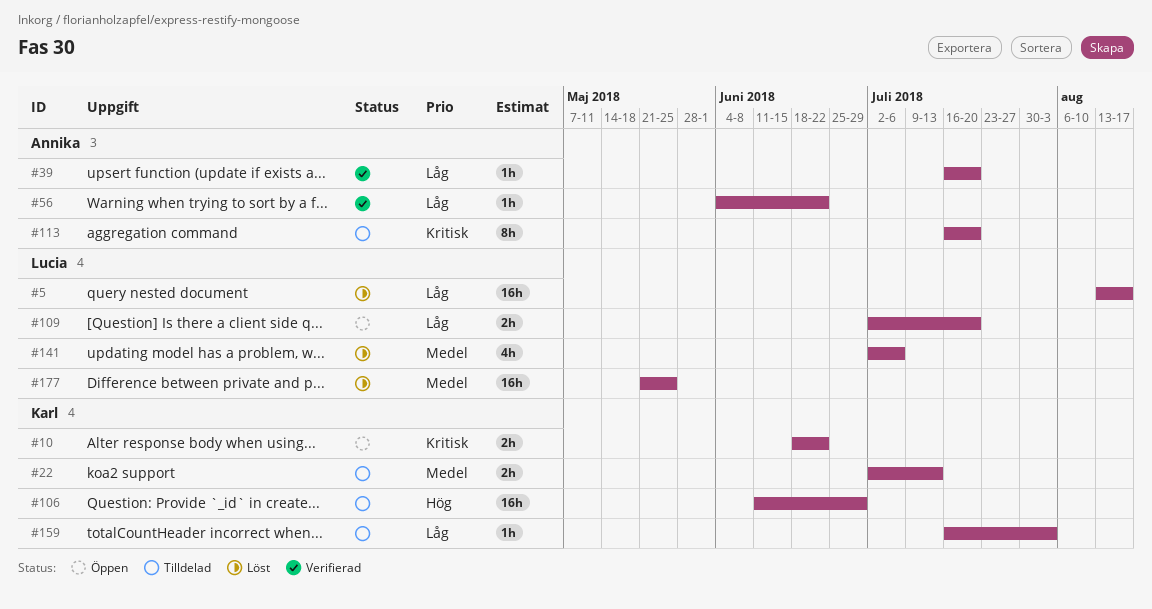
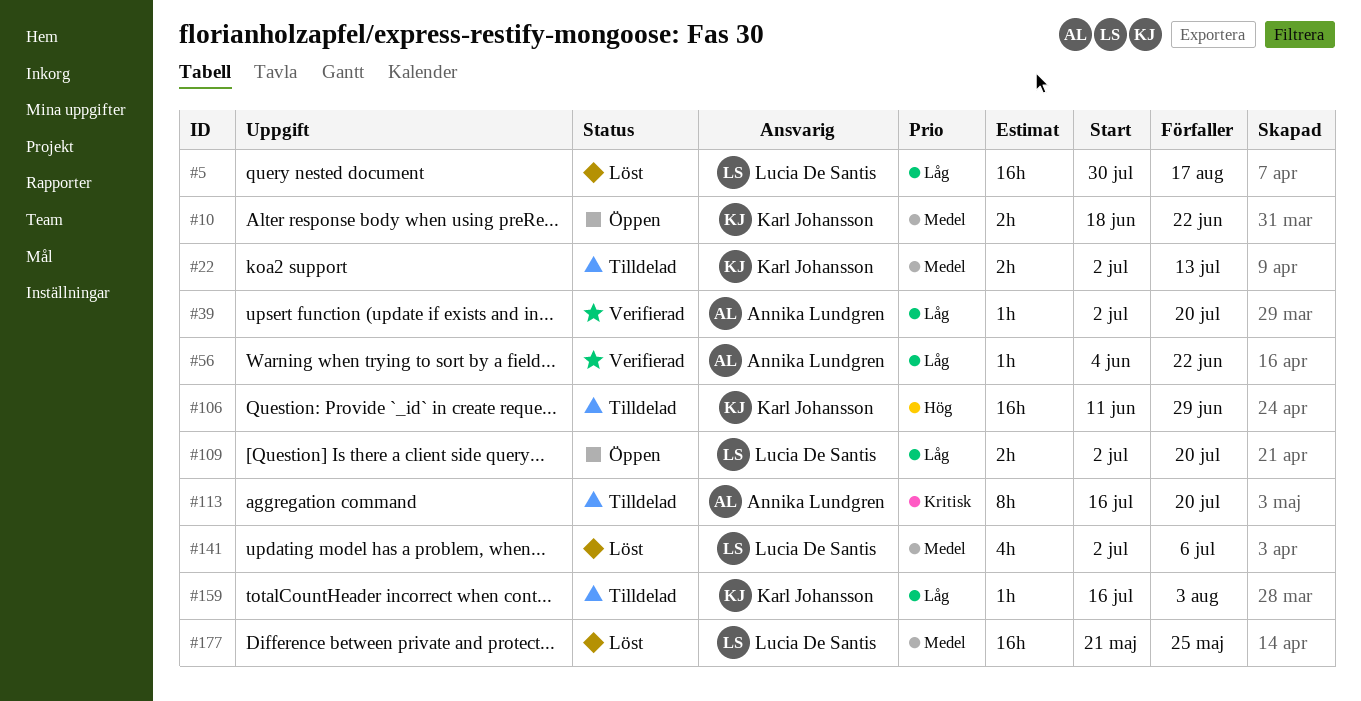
#5, start: Aug 13 -> Jul 30
#10, priority: Kritisk -> Medel
#39, start: Jul 16 -> Jul 2

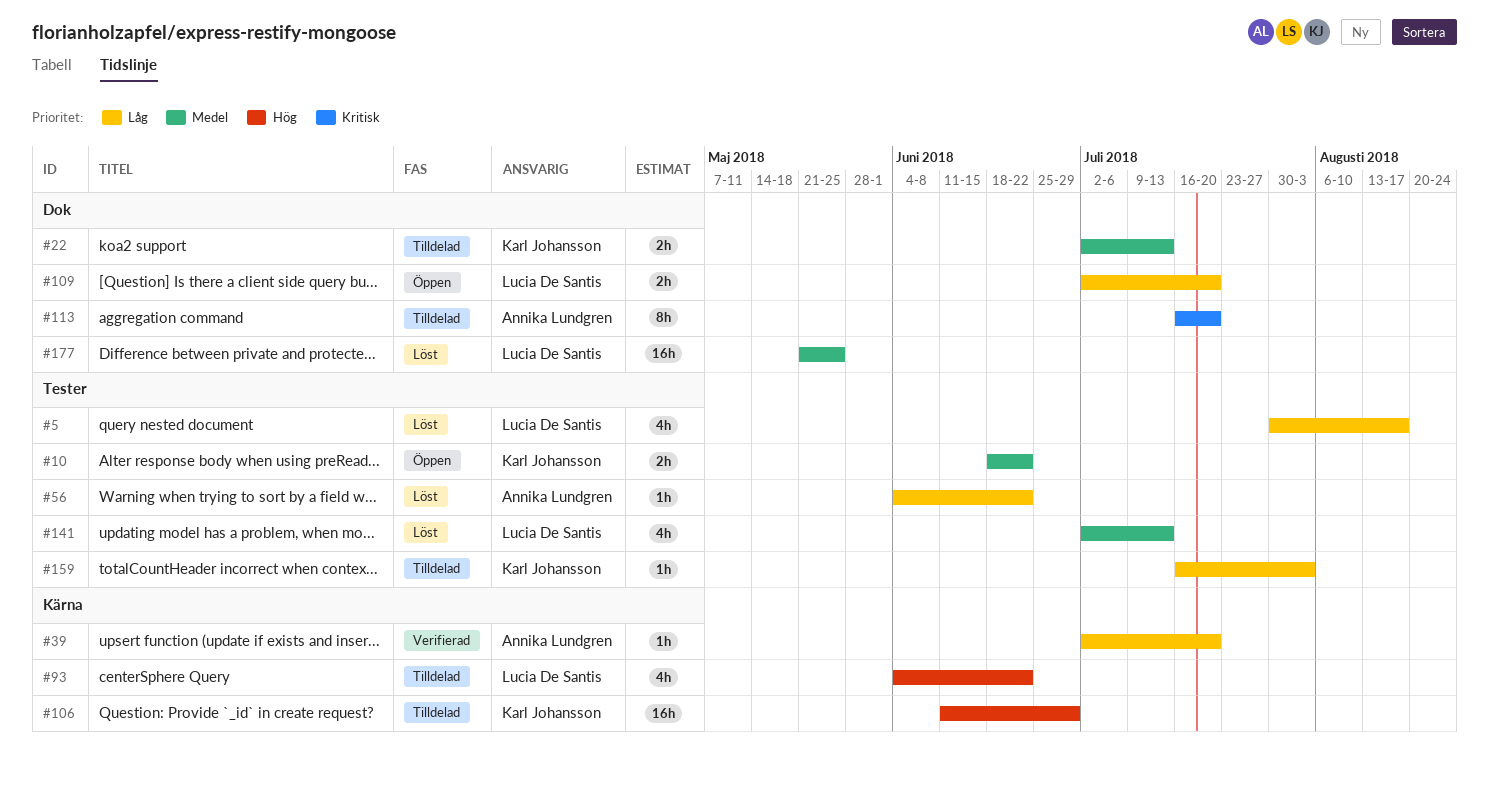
#5, estimate: 16h -> 4h
#56, status: Verifierad -> Löst
#93: none -> present
#141, due: Jul 6 -> Jul 13

